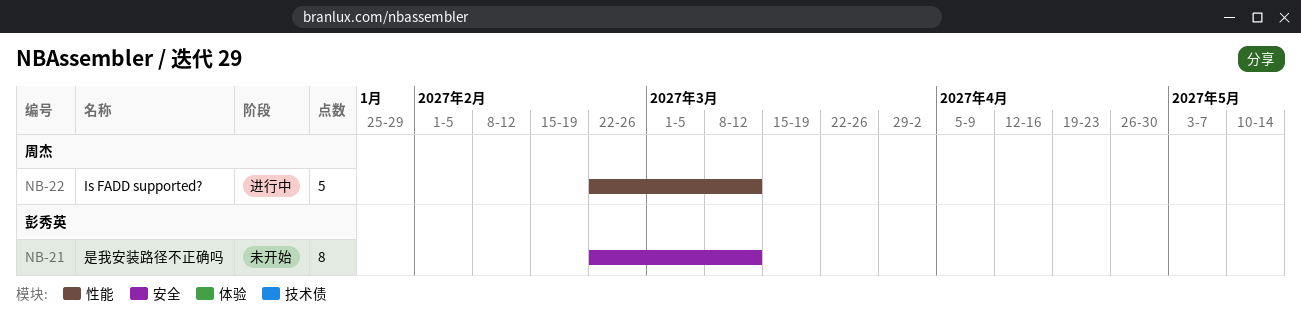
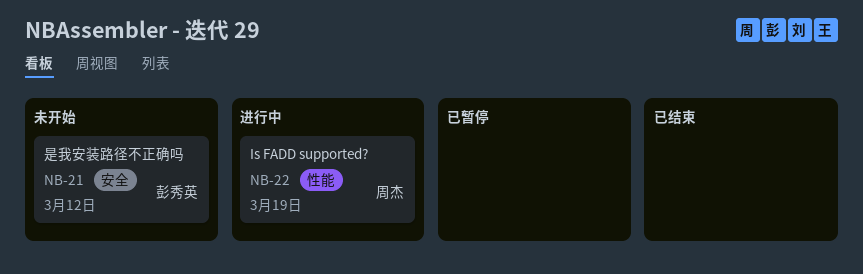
NB-22, due: Mar 12 -> Mar 19

